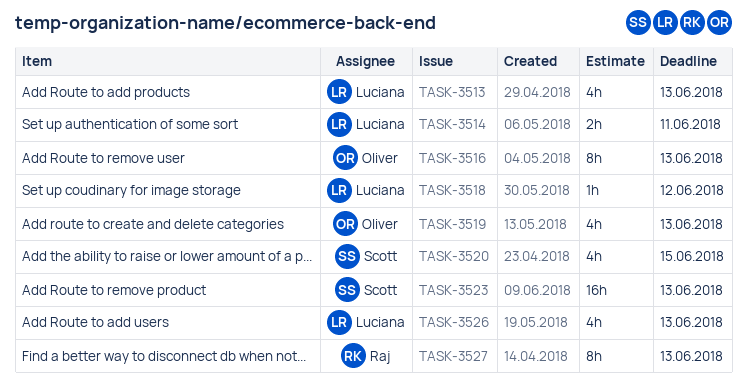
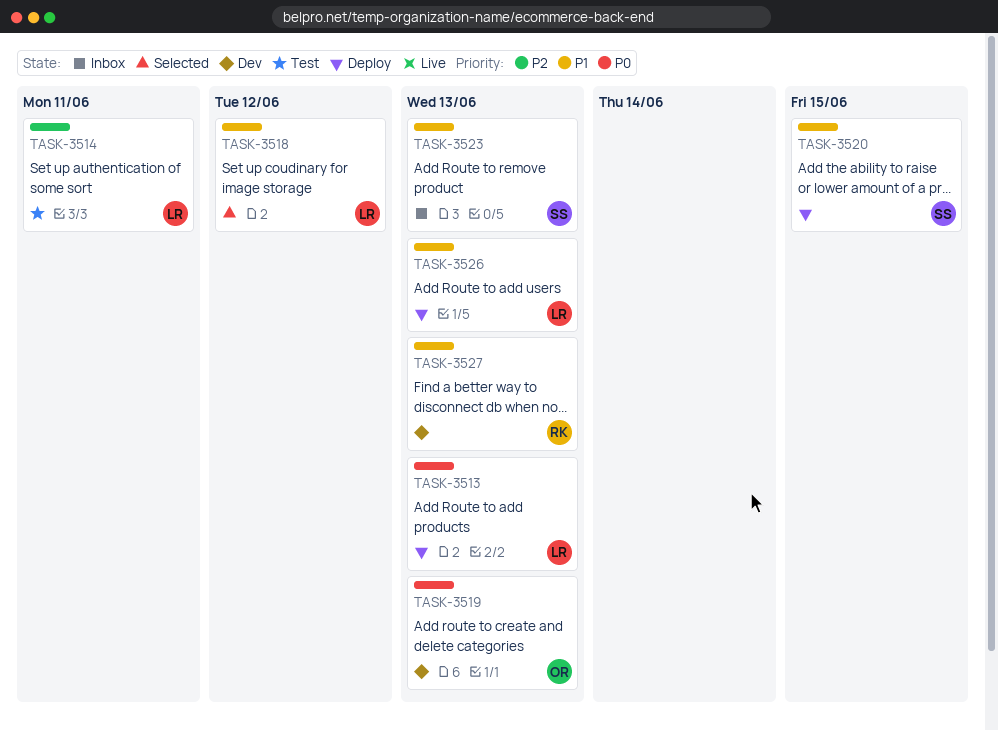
TASK-3516: present -> none

